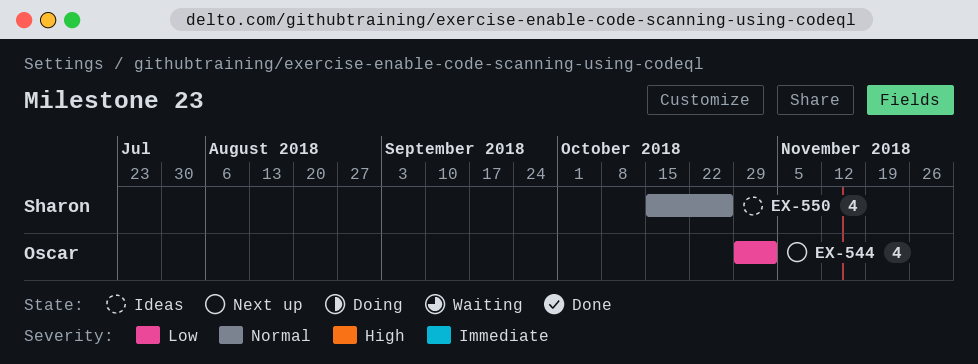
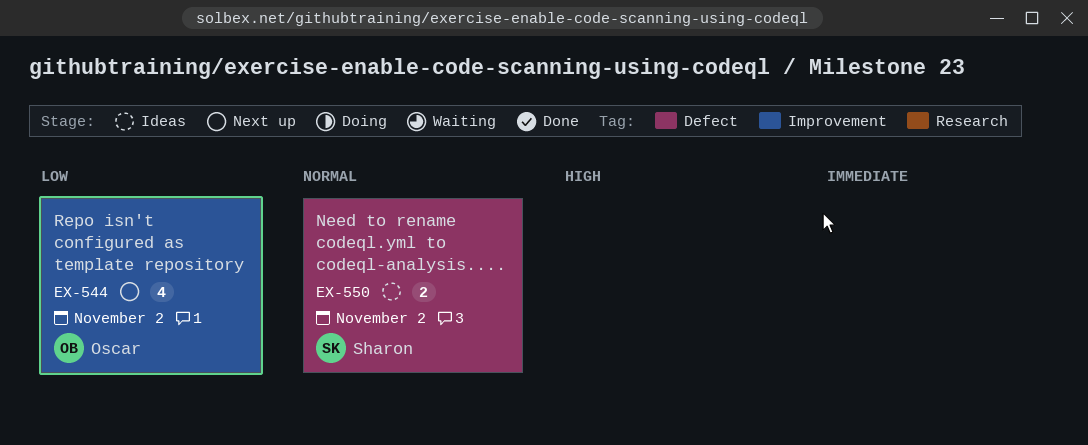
EX-550, estimate: 4 -> 2
EX-550, due: Oct 26 -> Nov 2

